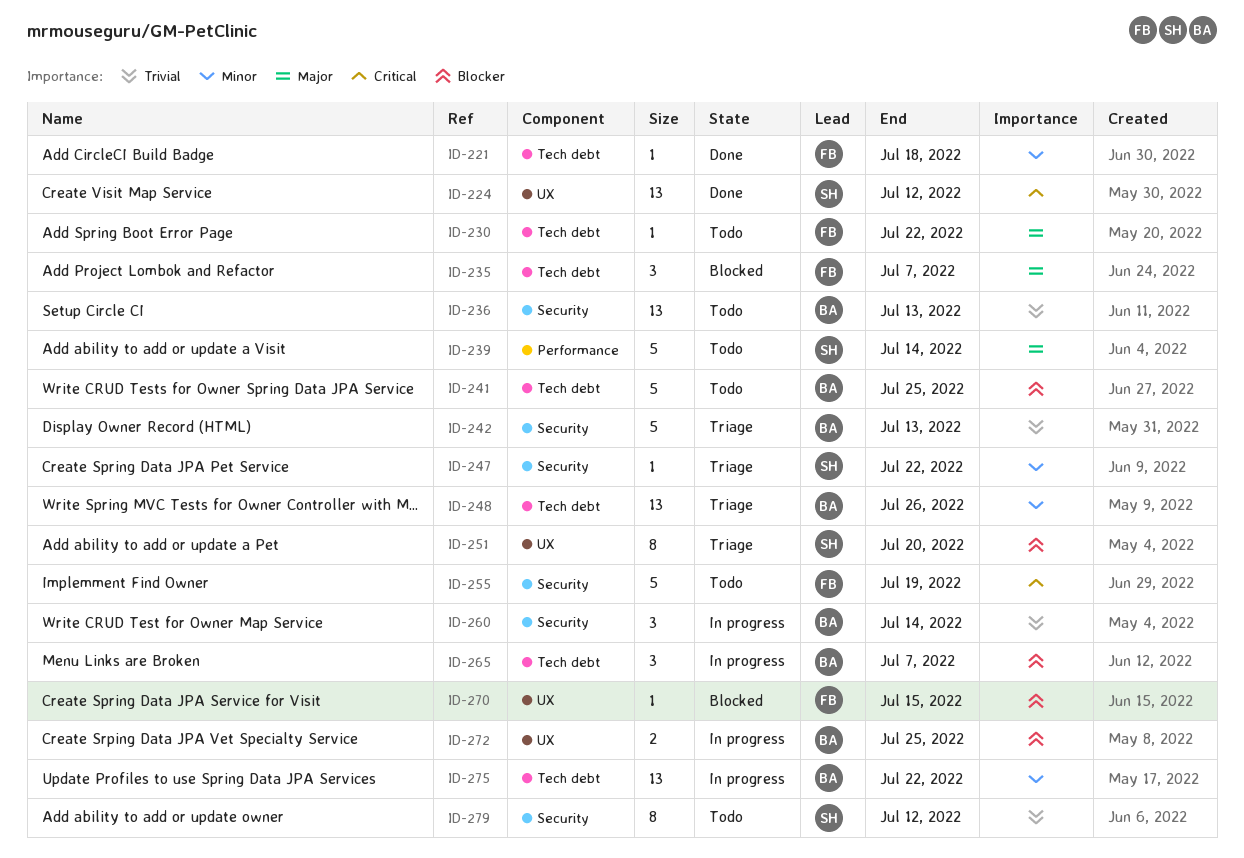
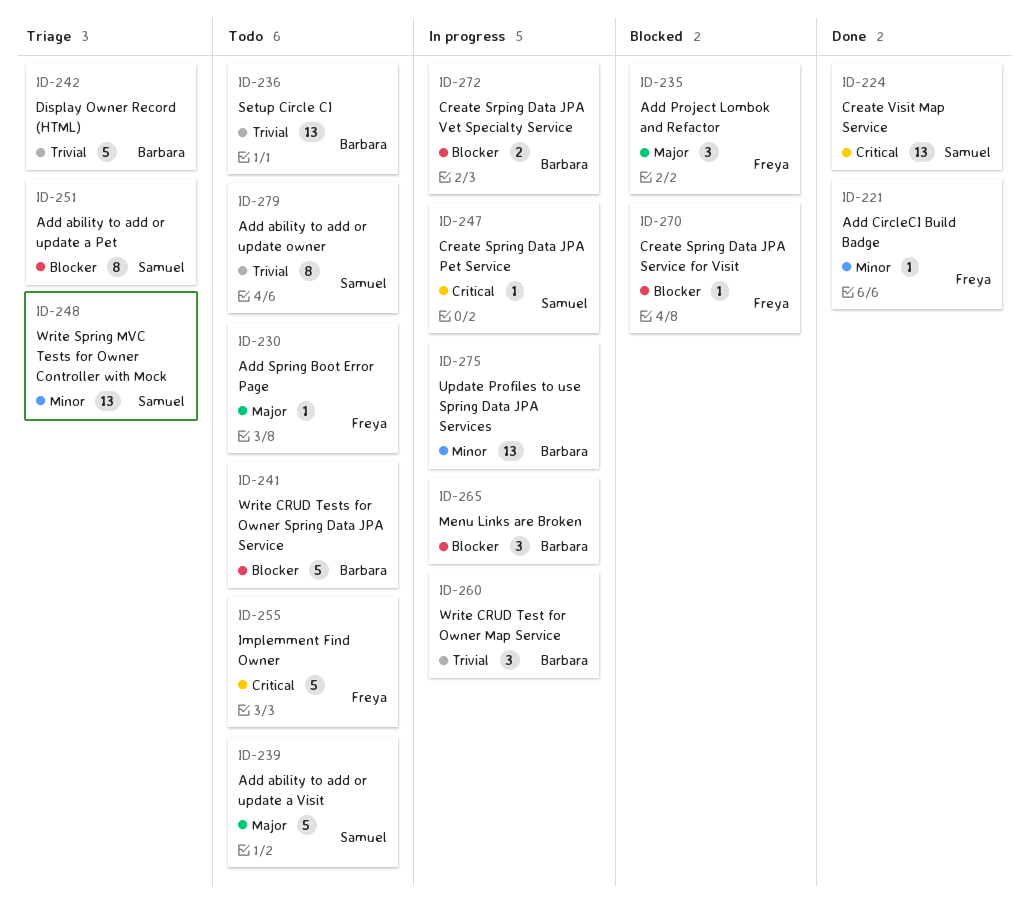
ID-247, status: Triage -> In progress
ID-247, priority: Minor -> Critical
ID-248, owner: Barbara -> Samuel

